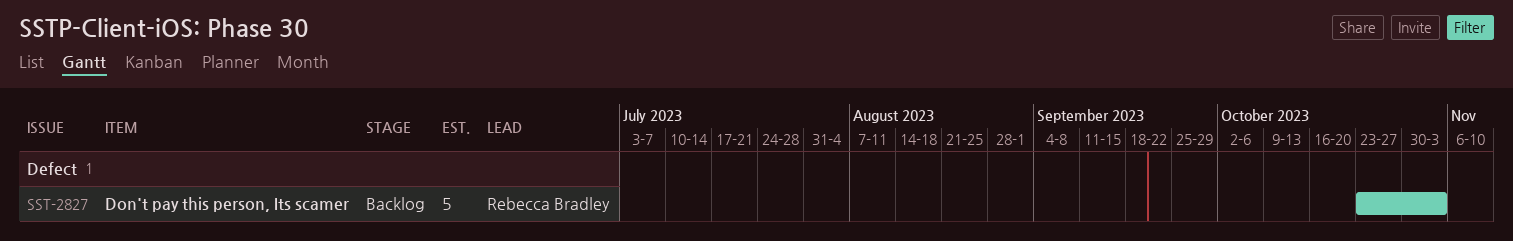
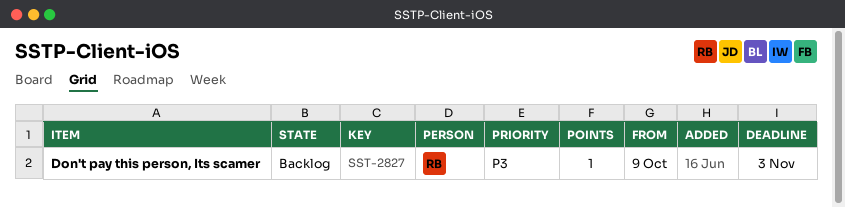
SST-2827, estimate: 5 -> 1
SST-2827, start: Oct 23 -> Oct 9

